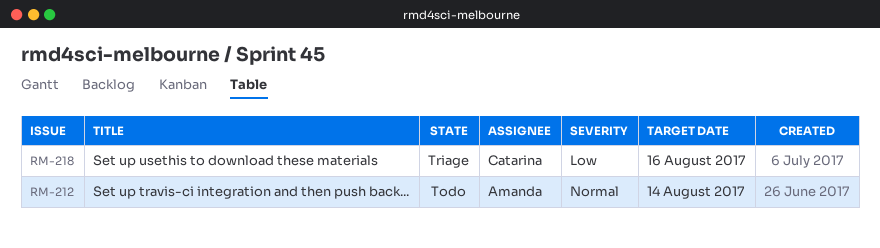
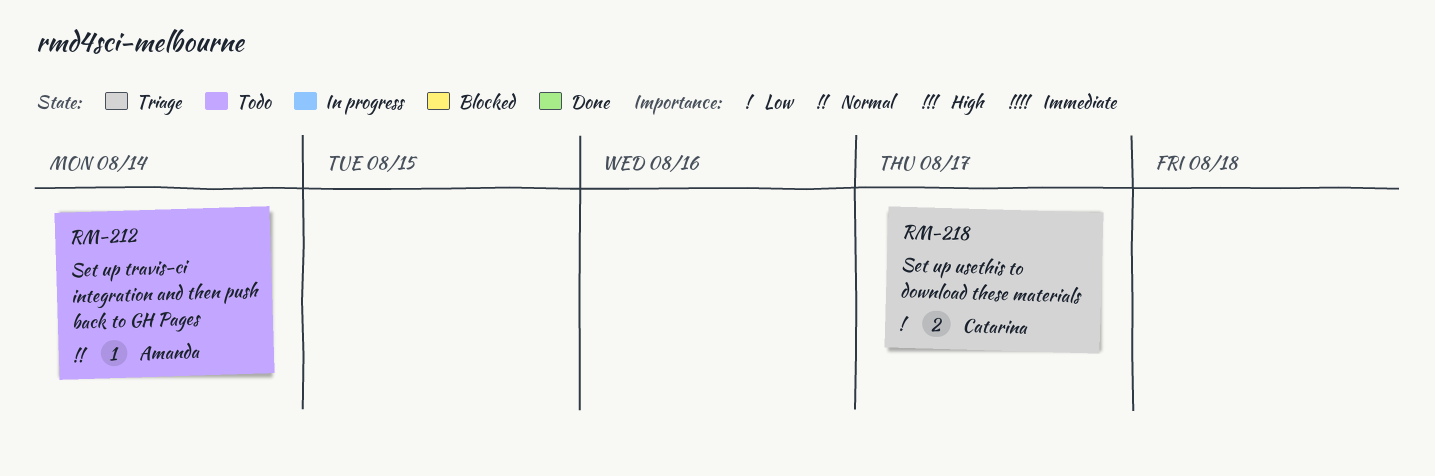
RM-218, due: Aug 16 -> Aug 17

